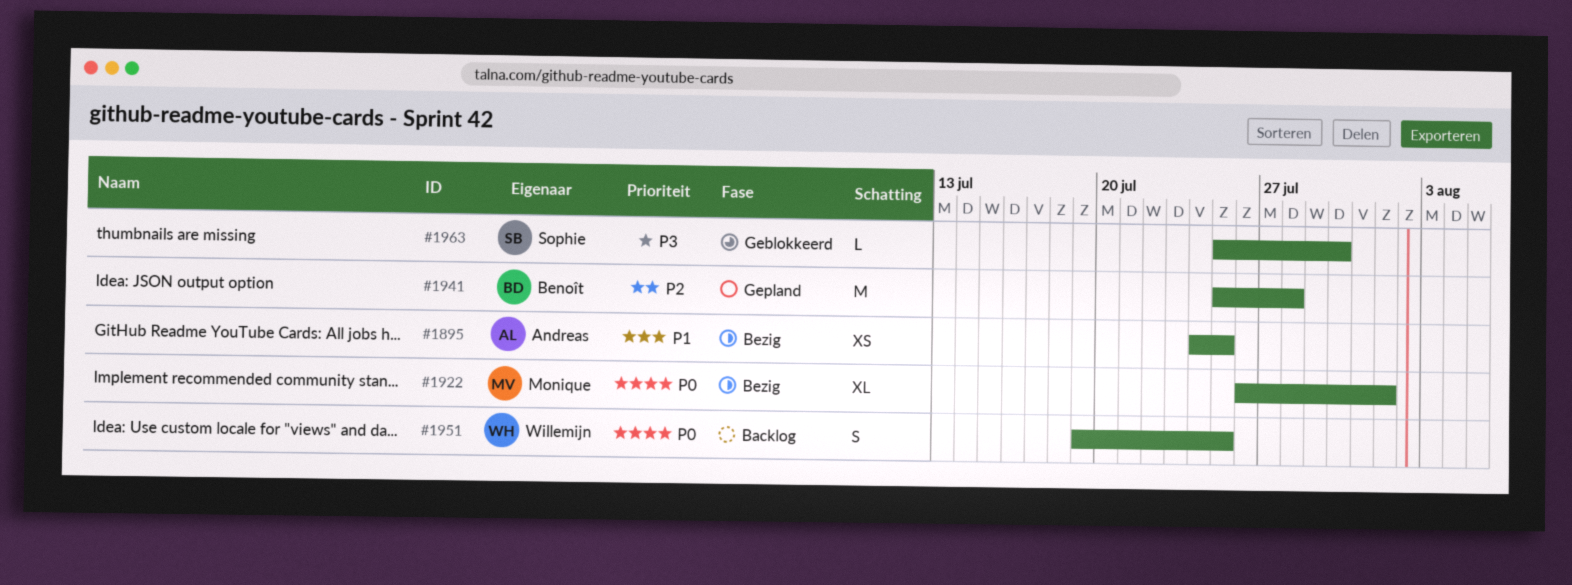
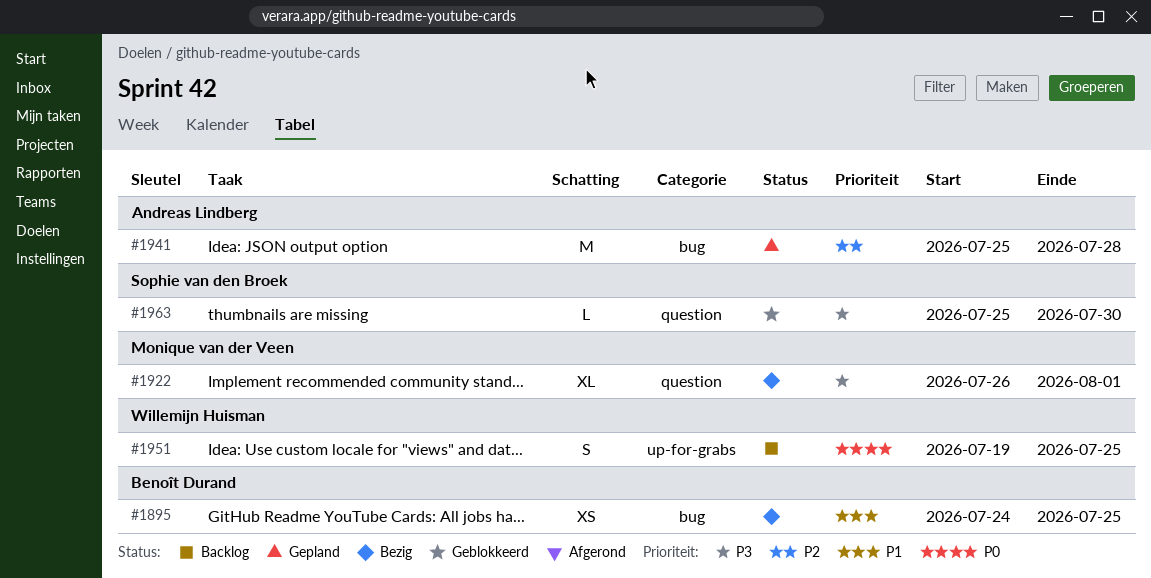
#1895, owner: Andreas Lindberg -> Benoît Durand
#1922, priority: P0 -> P3
#1941, owner: Benoît Durand -> Andreas Lindberg

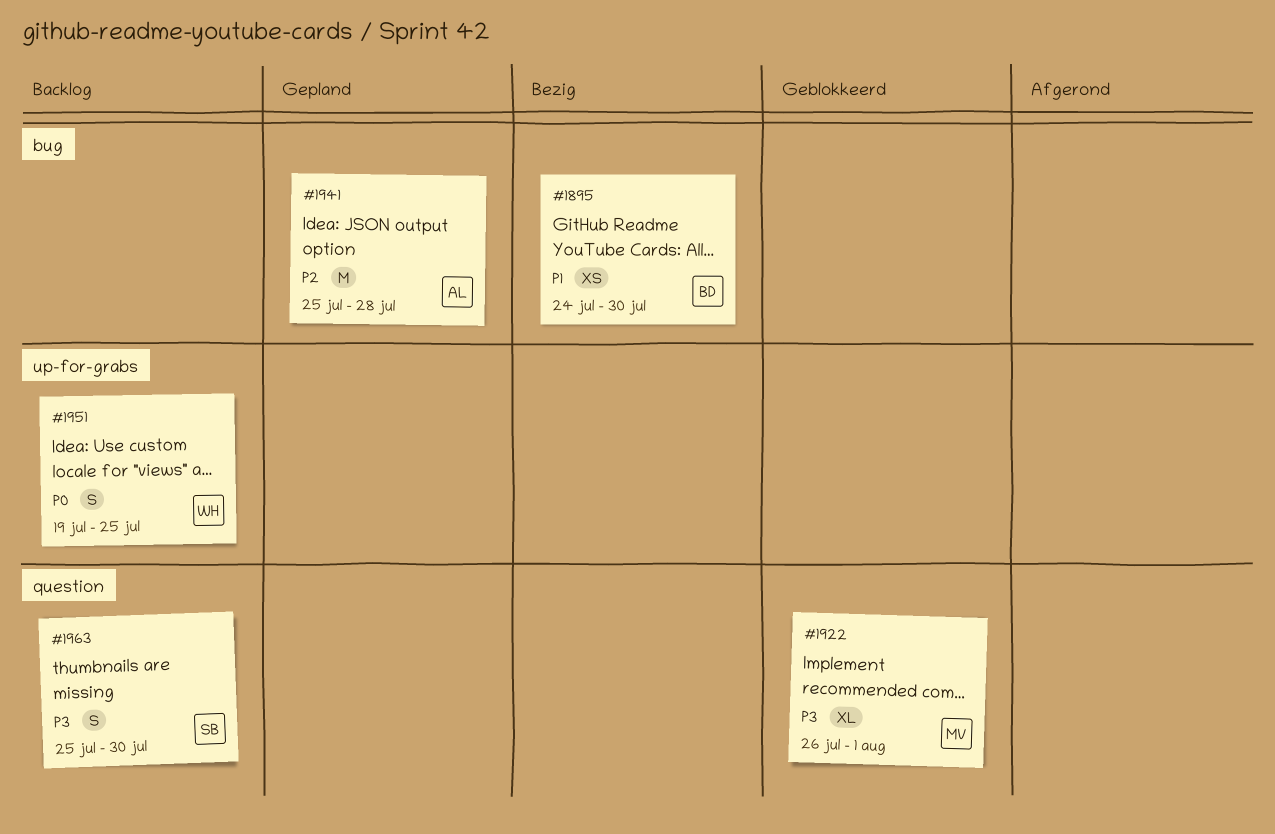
#1895, due: Jul 25 -> Jul 30
#1922, status: Bezig -> Geblokkeerd
#1963, status: Geblokkeerd -> Backlog
#1963, estimate: L -> S

